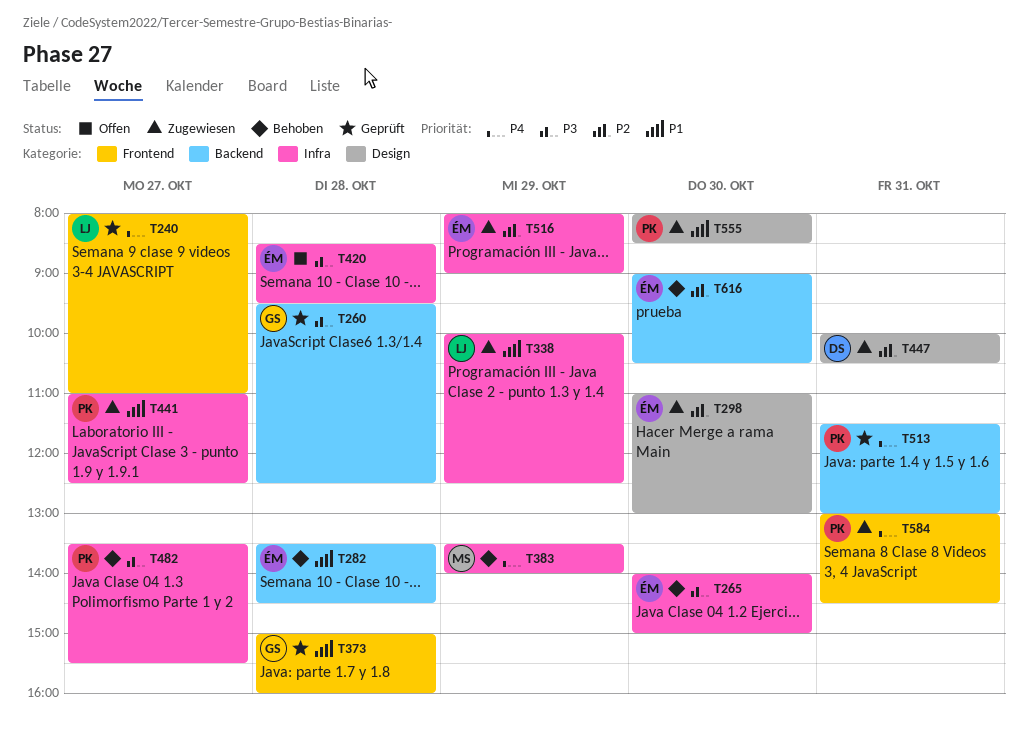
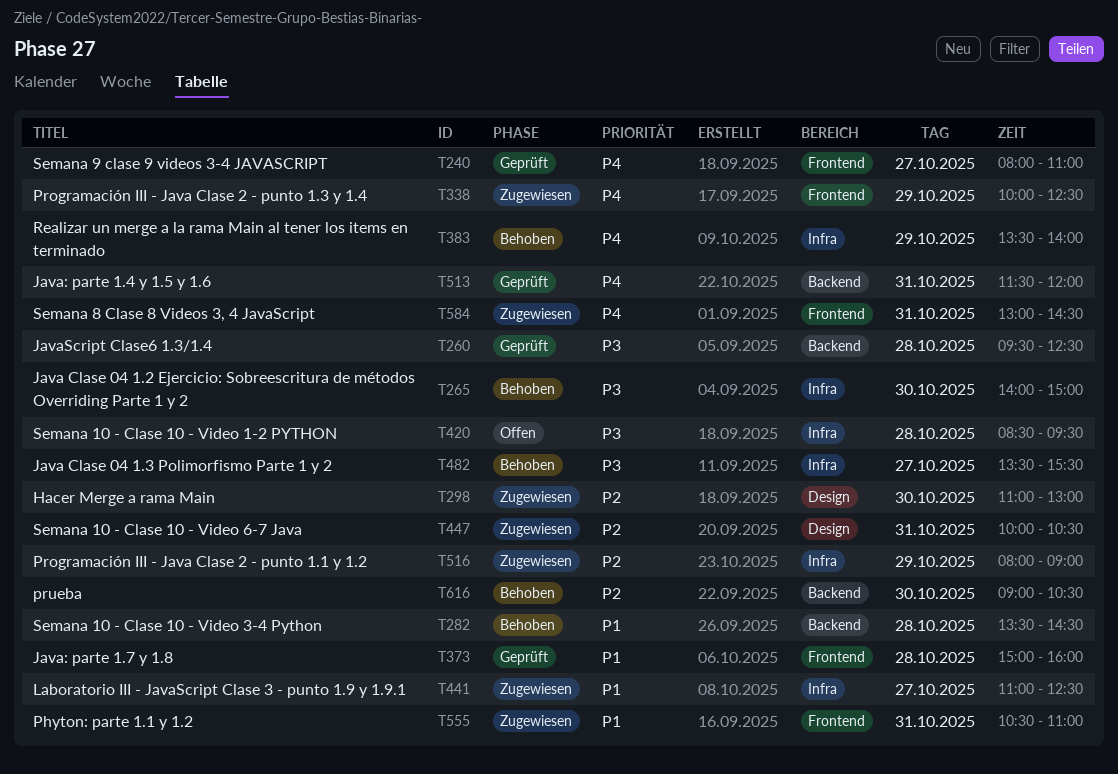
T338, priority: P1 -> P4
T338, label: Infra -> Frontend
T513, ends: 13:00 -> 12:00
T555, label: Design -> Frontend
T555, day: Oct 30 -> Oct 31
T555, begins: 08:00 -> 10:30
T555, ends: 08:30 -> 11:00

